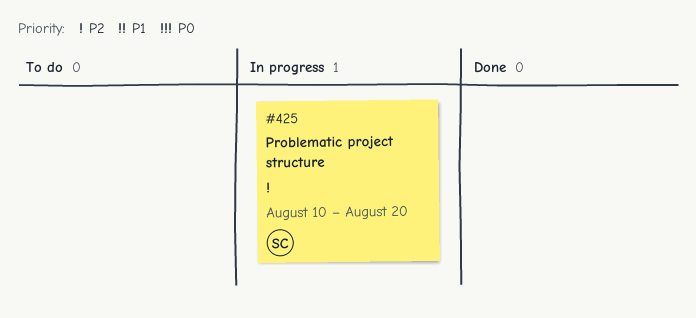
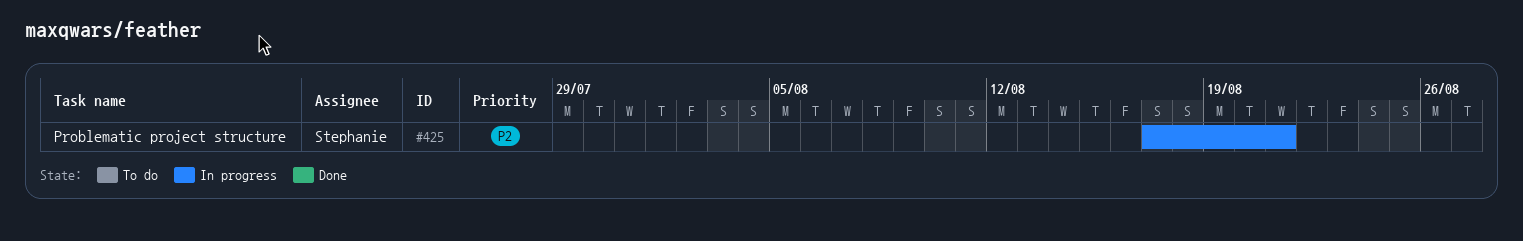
#425, start: Aug 10 -> Aug 17
#425, due: Aug 20 -> Aug 21

